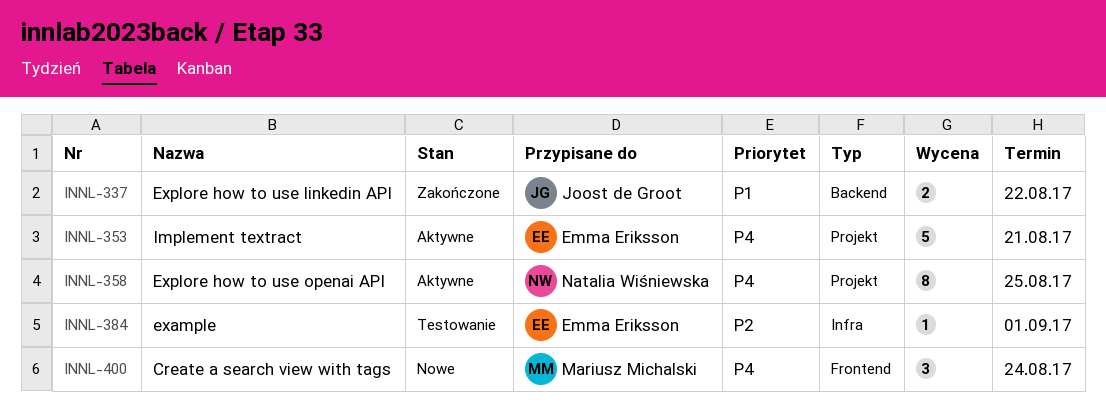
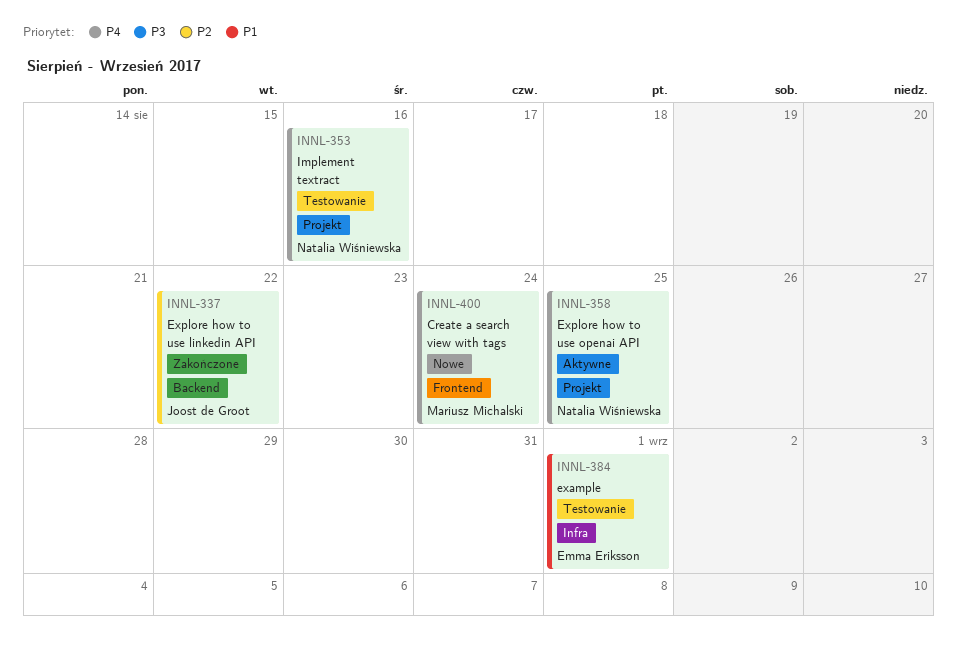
INNL-337, priority: P1 -> P2
INNL-353, status: Aktywne -> Testowanie
INNL-353, owner: Emma Eriksson -> Natalia Wiśniewska
INNL-353, due: Aug 21 -> Aug 16
INNL-384, priority: P2 -> P1

